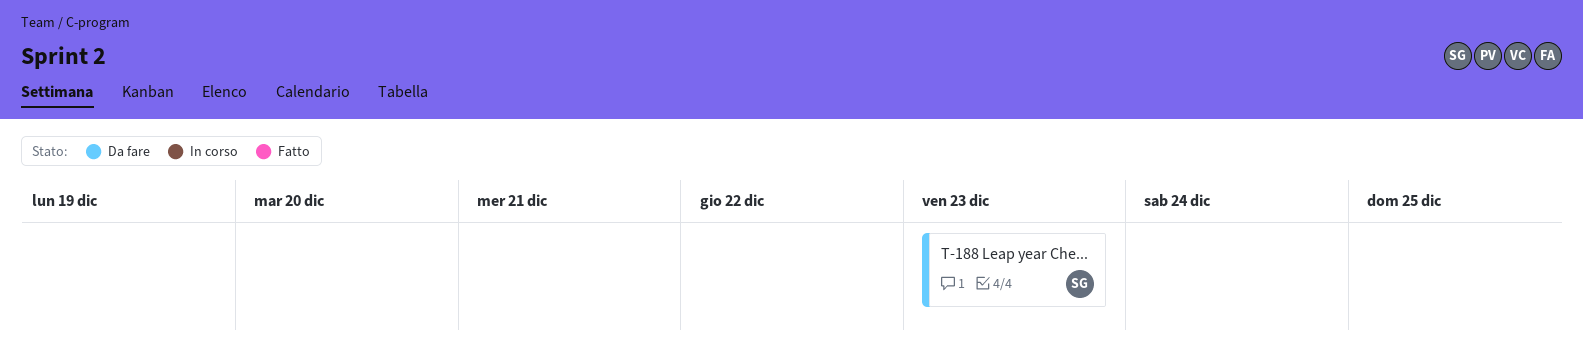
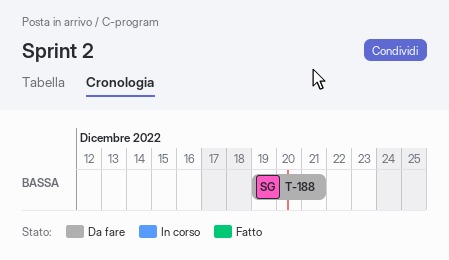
T-188, due: Dec 23 -> Dec 21

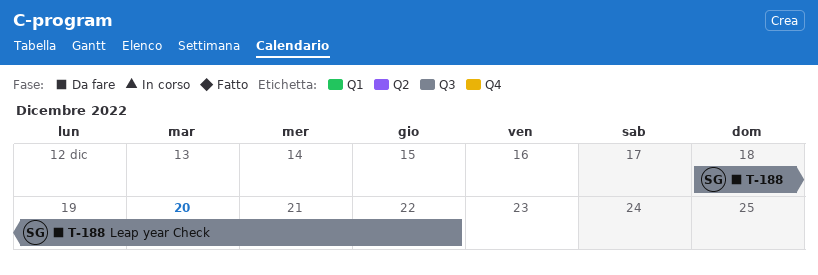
T-188, start: Dec 19 -> Dec 18
T-188, due: Dec 21 -> Dec 22

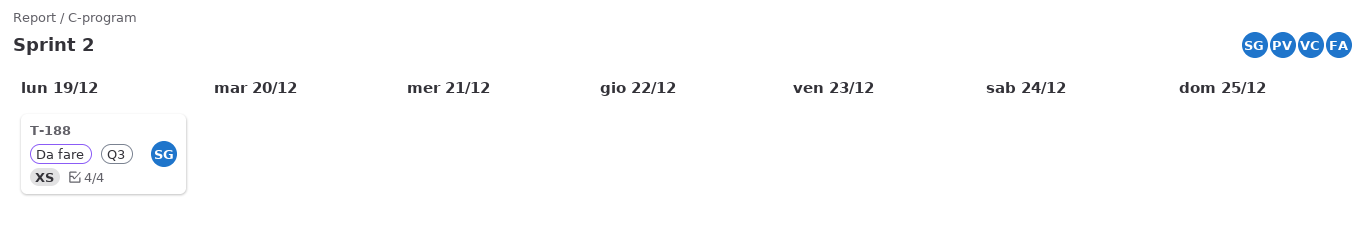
T-188, due: Dec 22 -> Dec 19

